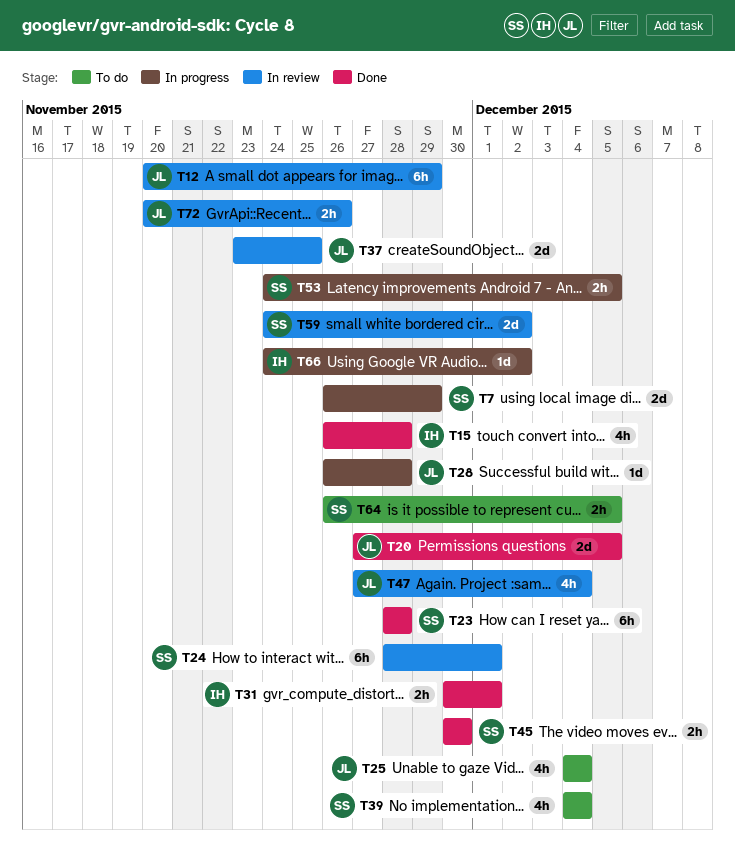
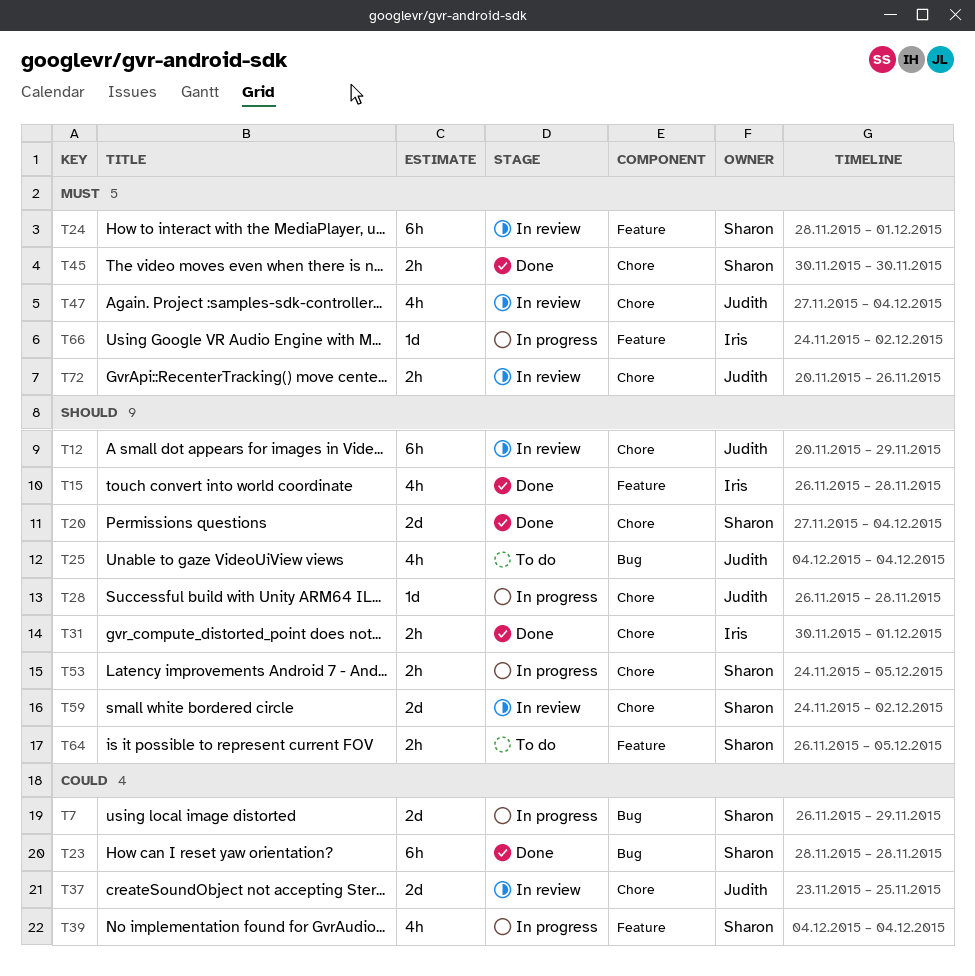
T20, owner: Judith -> Sharon
T20, due: Dec 5 -> Dec 4
T39, status: To do -> In progress

